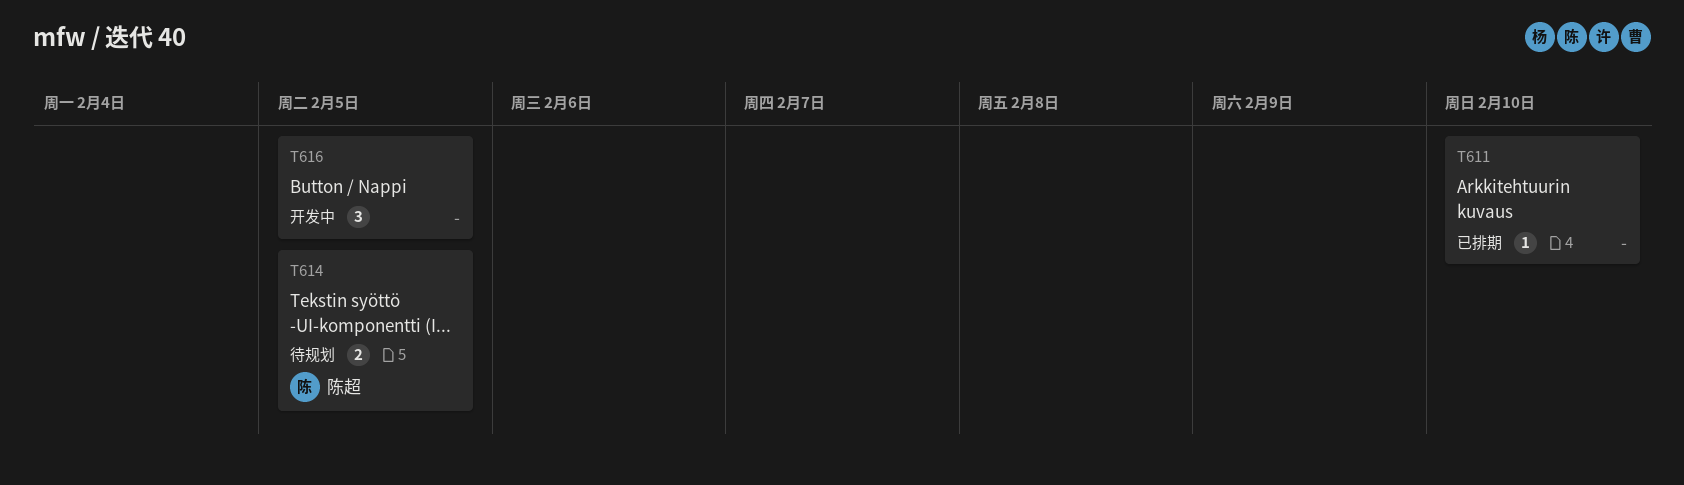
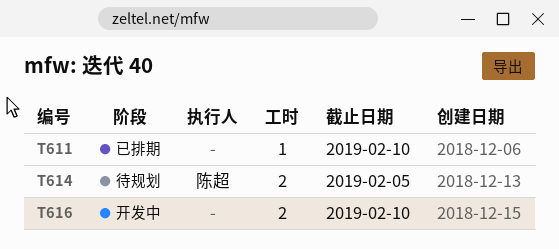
T616, estimate: 3 -> 2
T616, due: Feb 5 -> Feb 10

